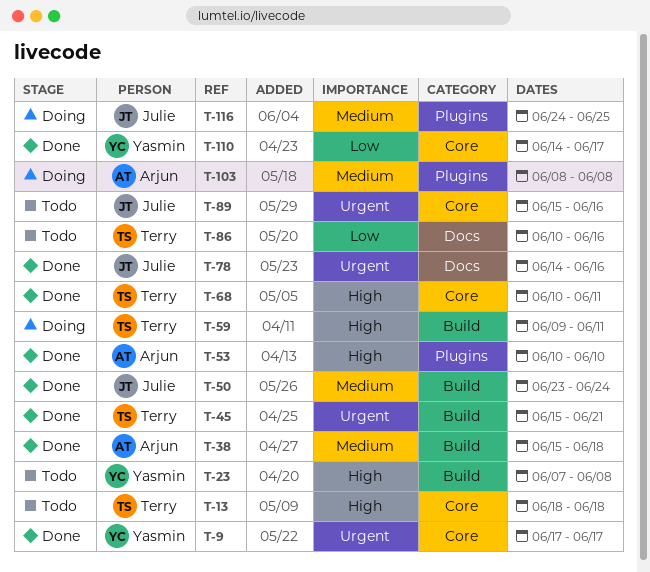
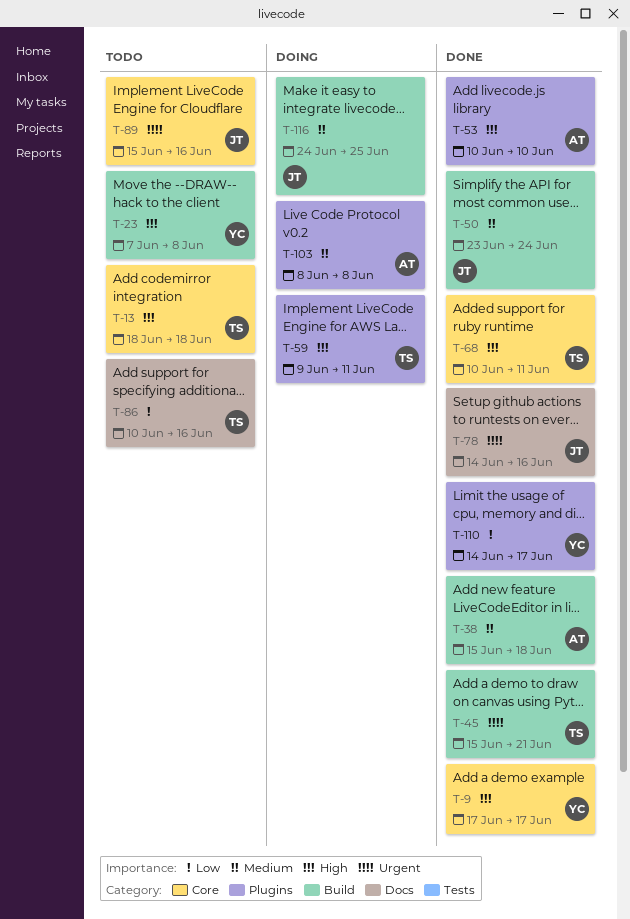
T-9, priority: Urgent -> High
T-59, label: Build -> Plugins
T-110, label: Core -> Plugins
T-116, label: Plugins -> Build

